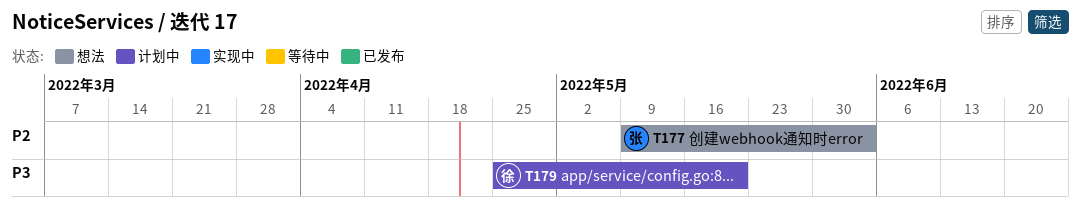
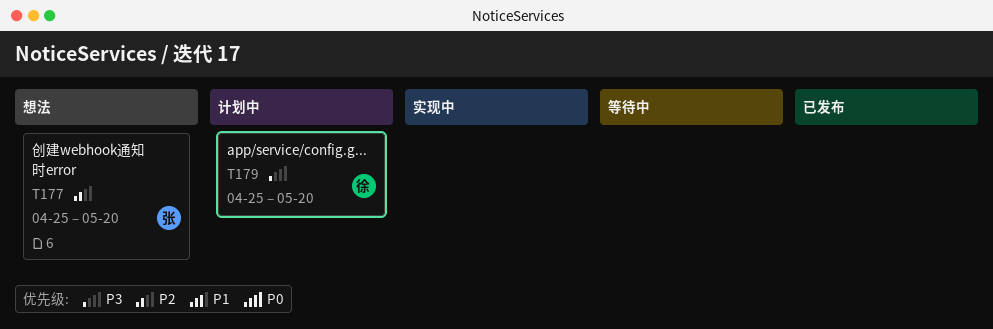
T177, start: May 9 -> Apr 25
T177, due: Jun 3 -> May 20

